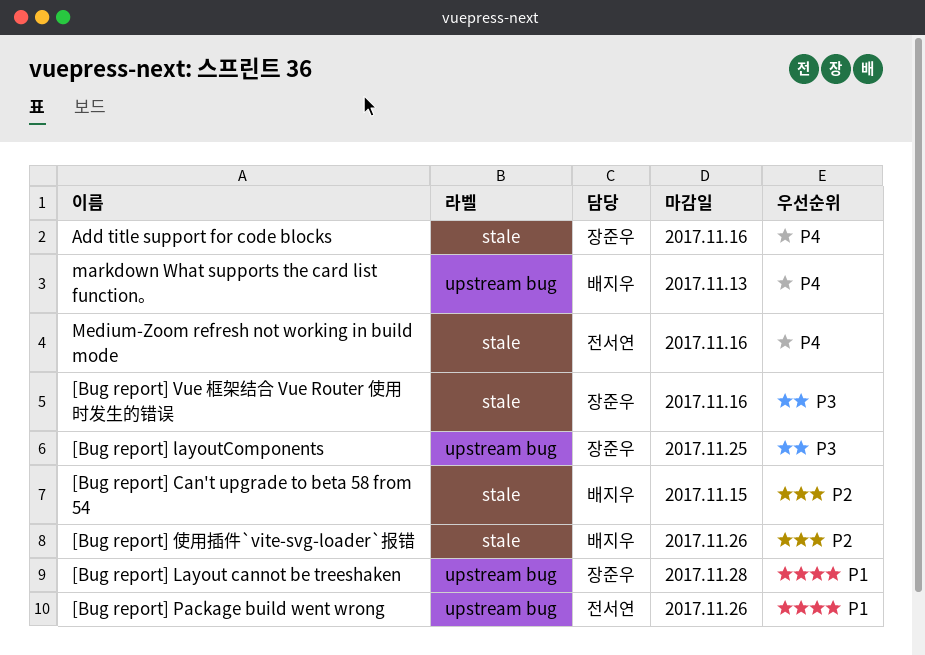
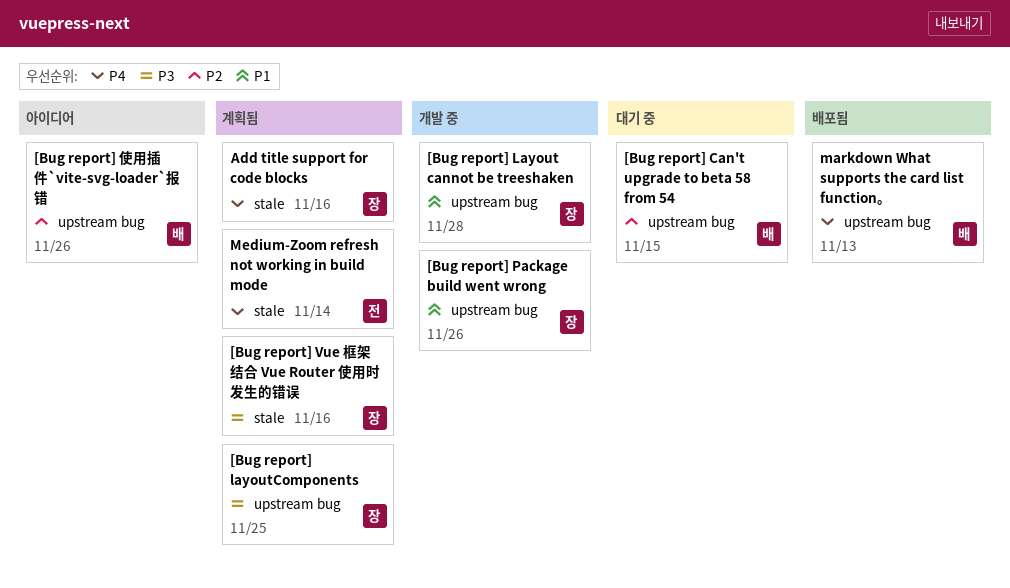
[Bug report] Can't upgrade to beta 58 from 54, label: stale -> upstream bug
[Bug report] Package build went wrong, owner: 전서연 -> 장준우
[Bug report] 使用插件`vite-svg-loader`报错, label: stale -> upstream bug
Medium-Zoom refresh not working in build mode, due: Nov 16 -> Nov 14

